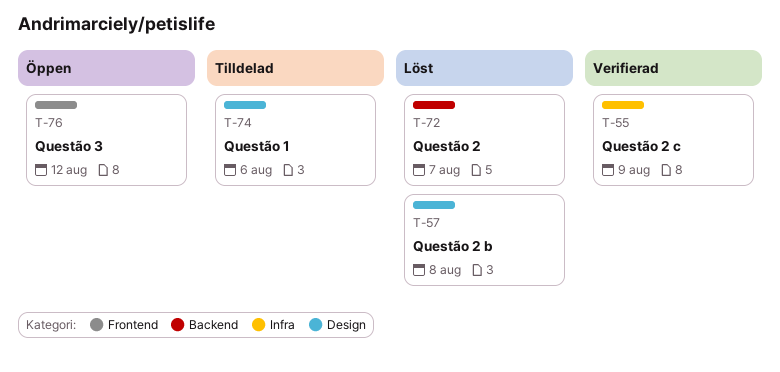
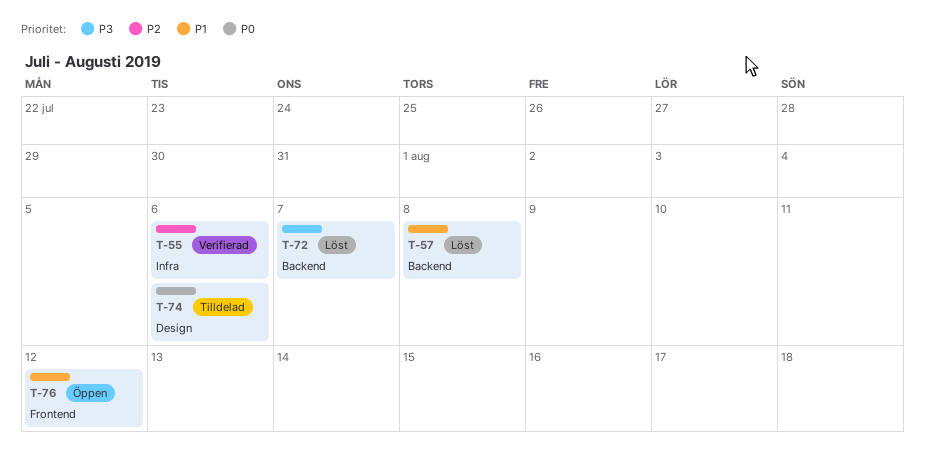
T-55, due: Aug 9 -> Aug 6
T-57, label: Design -> Backend

